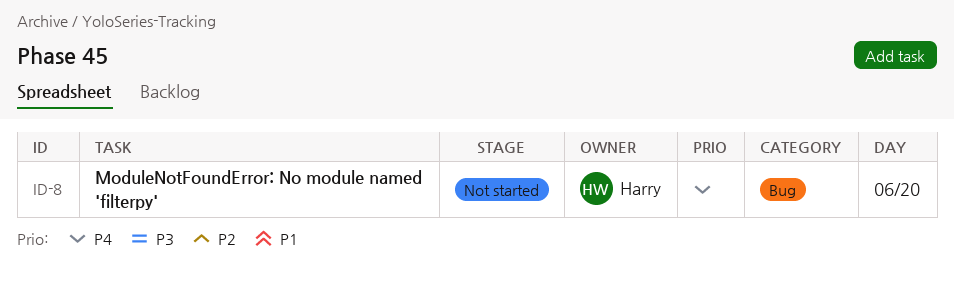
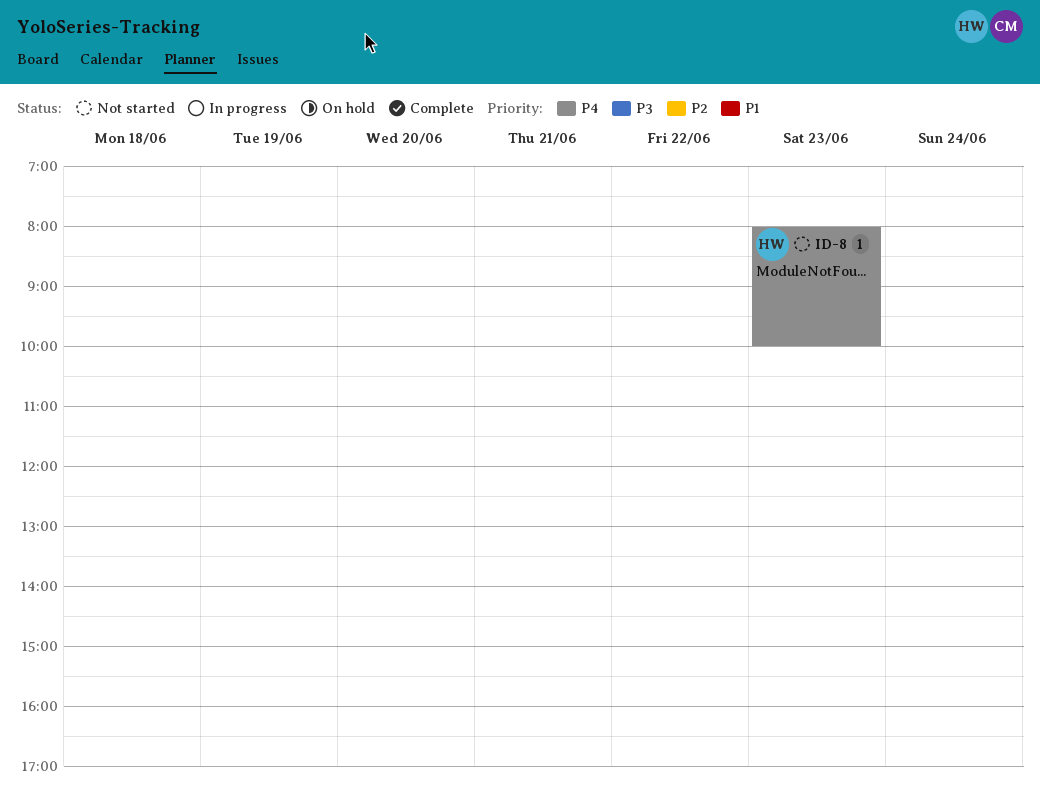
ID-8, day: Jun 20 -> Jun 23

